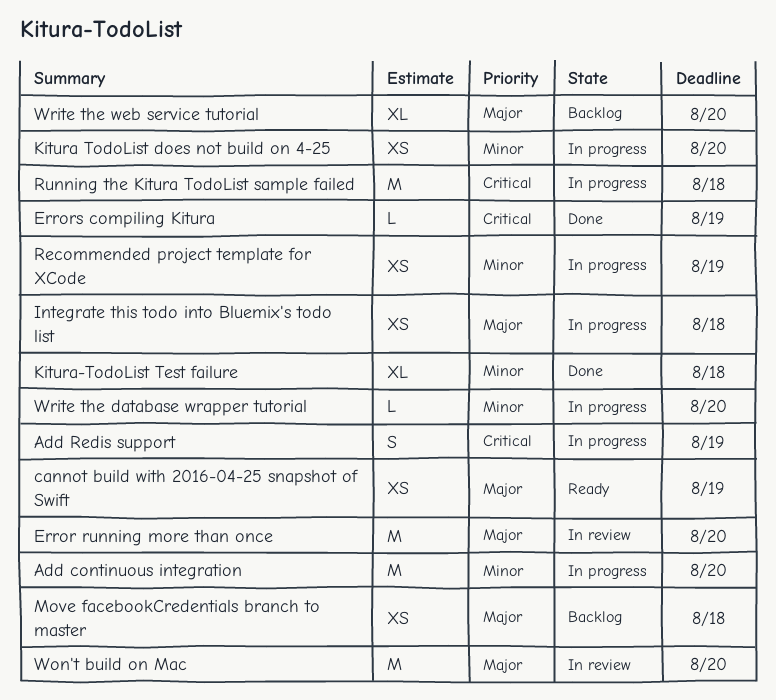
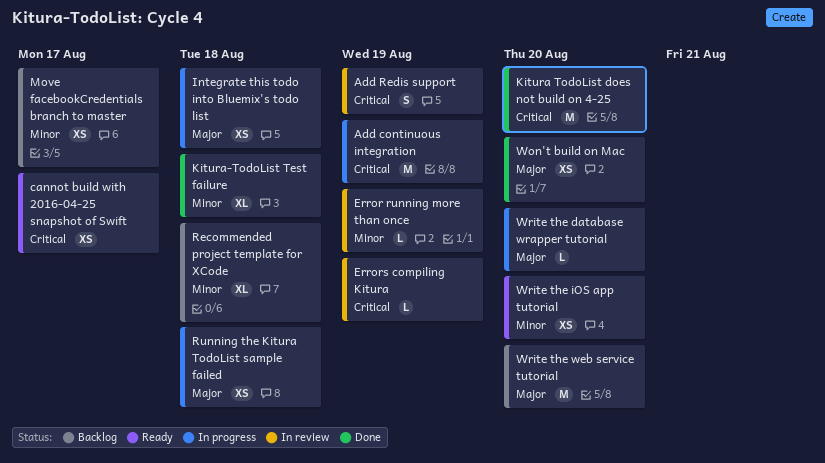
Add continuous integration, priority: Minor -> Critical
Add continuous integration, due: Aug 20 -> Aug 19
Add Redis support, status: In progress -> In review
cannot build with 2016-04-25 snapshot of Swift, priority: Major -> Critical
cannot build with 2016-04-25 snapshot of Swift, due: Aug 19 -> Aug 17
Error running more than once, priority: Major -> Minor
Error running more than once, estimate: M -> L
Error running more than once, due: Aug 20 -> Aug 19
Errors compiling Kitura, status: Done -> In review
Kitura TodoList does not build on 4-25, status: In progress -> Done
Kitura TodoList does not build on 4-25, priority: Minor -> Critical
Kitura TodoList does not build on 4-25, estimate: XS -> M
Move facebookCredentials branch to master, priority: Major -> Minor
Move facebookCredentials branch to master, due: Aug 18 -> Aug 17
Recommended project template for XCode, status: In progress -> Backlog
Recommended project template for XCode, estimate: XS -> XL
Recommended project template for XCode, due: Aug 19 -> Aug 18
Running the Kitura TodoList sample failed, priority: Critical -> Major
Running the Kitura TodoList sample failed, estimate: M -> XS
Won't build on Mac, status: In review -> Done
Won't build on Mac, estimate: M -> XS
Write the database wrapper tutorial, priority: Minor -> Major
Write the iOS app tutorial: none -> present
Write the web service tutorial, estimate: XL -> M

